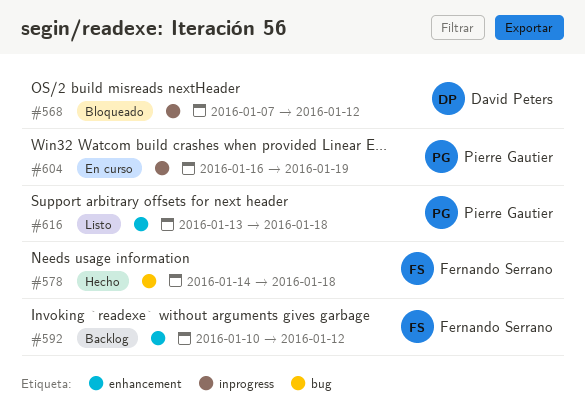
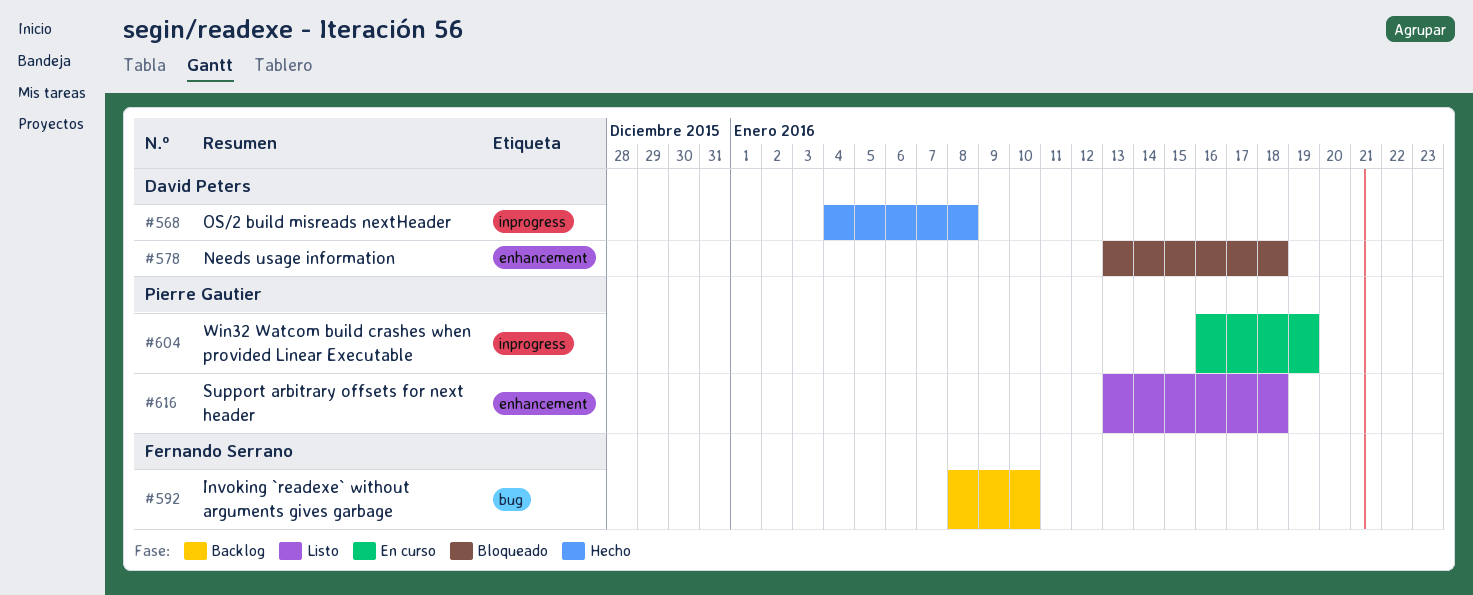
#568, status: Bloqueado -> Hecho
#568, start: Jan 7 -> Jan 4
#568, due: Jan 12 -> Jan 8
#578, status: Hecho -> Bloqueado
#578, owner: Fernando Serrano -> David Peters
#578, label: bug -> enhancement
#578, start: Jan 14 -> Jan 13
#592, label: enhancement -> bug
#592, start: Jan 10 -> Jan 8
#592, due: Jan 12 -> Jan 10

